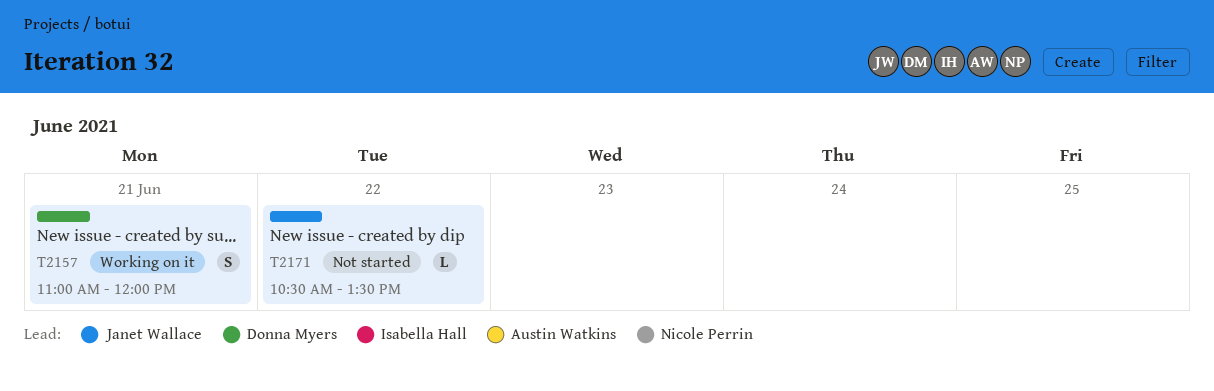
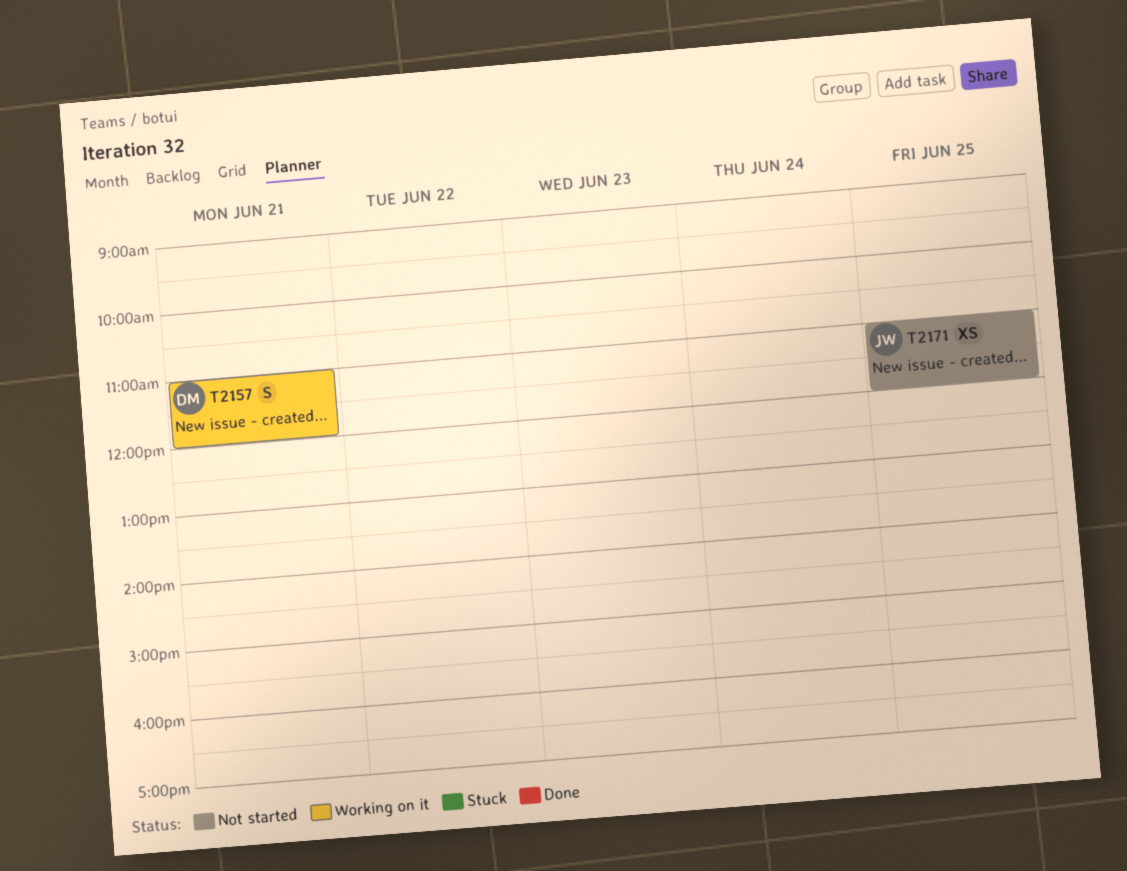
T2171, estimate: L -> XS
T2171, day: Jun 22 -> Jun 25
T2171, begins: 10:30 -> 11:00
T2171, ends: 13:30 -> 12:00

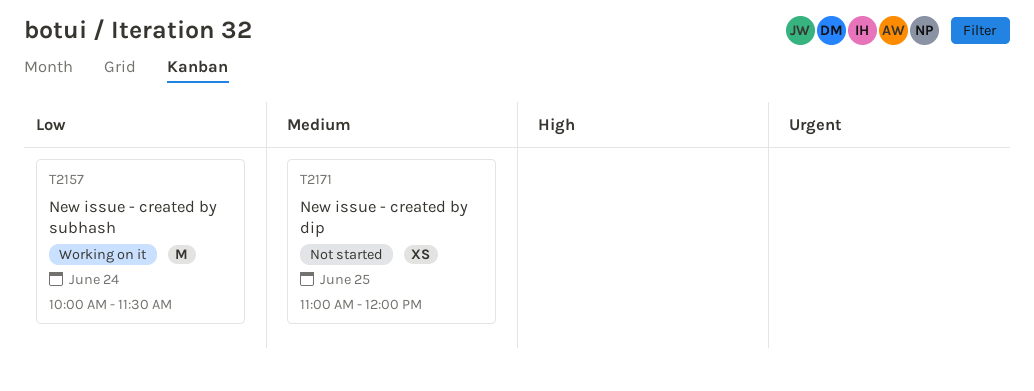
T2157, estimate: S -> M
T2157, day: Jun 21 -> Jun 24
T2157, begins: 11:00 -> 10:00
T2157, ends: 12:00 -> 11:30

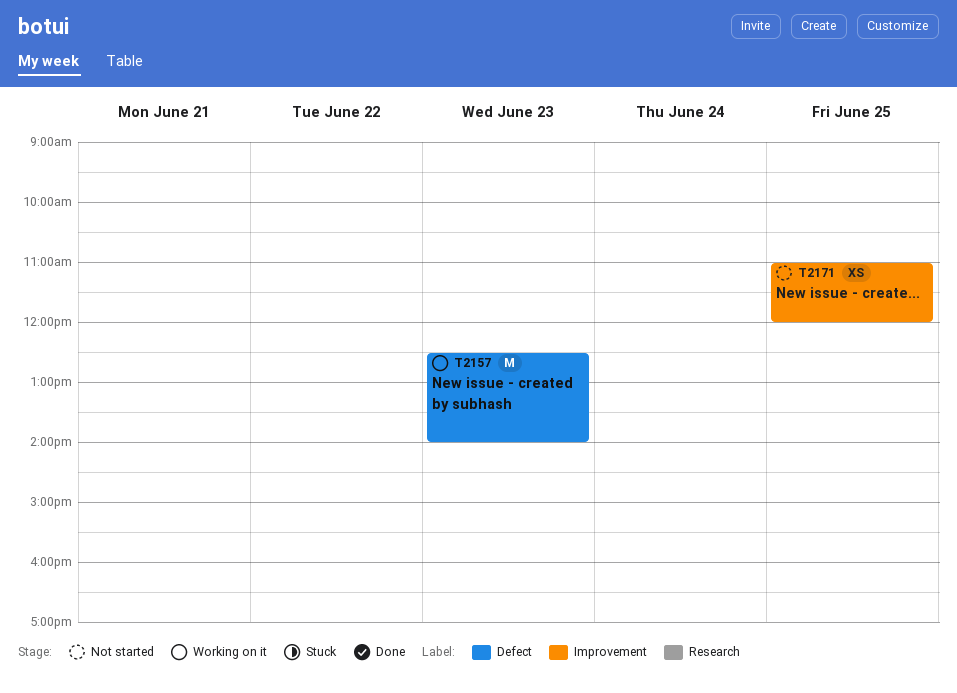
T2157, day: Jun 24 -> Jun 23
T2157, begins: 10:00 -> 12:30
T2157, ends: 11:30 -> 14:00

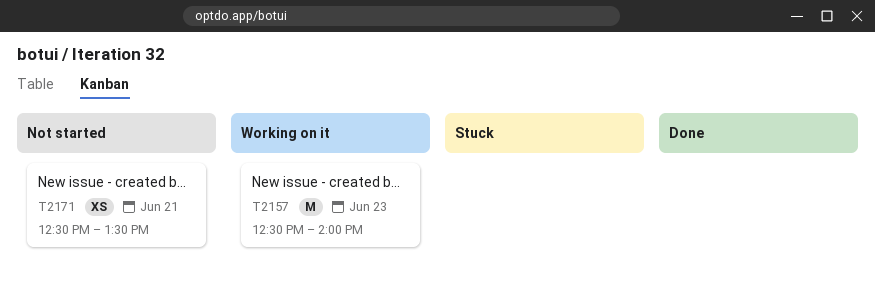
T2171, day: Jun 25 -> Jun 21
T2171, begins: 11:00 -> 12:30
T2171, ends: 12:00 -> 13:30

